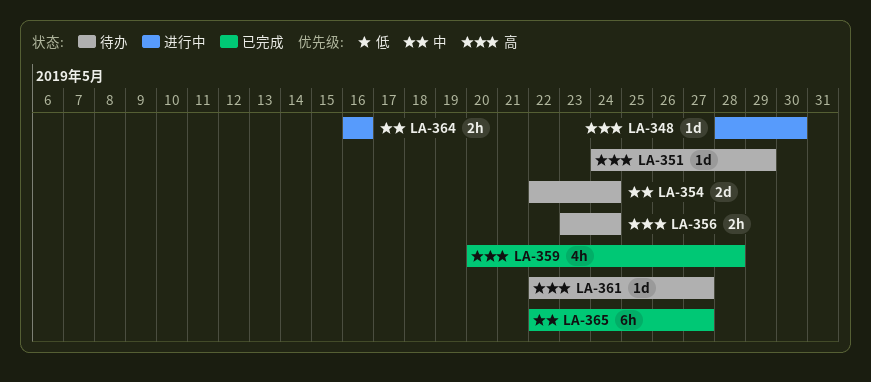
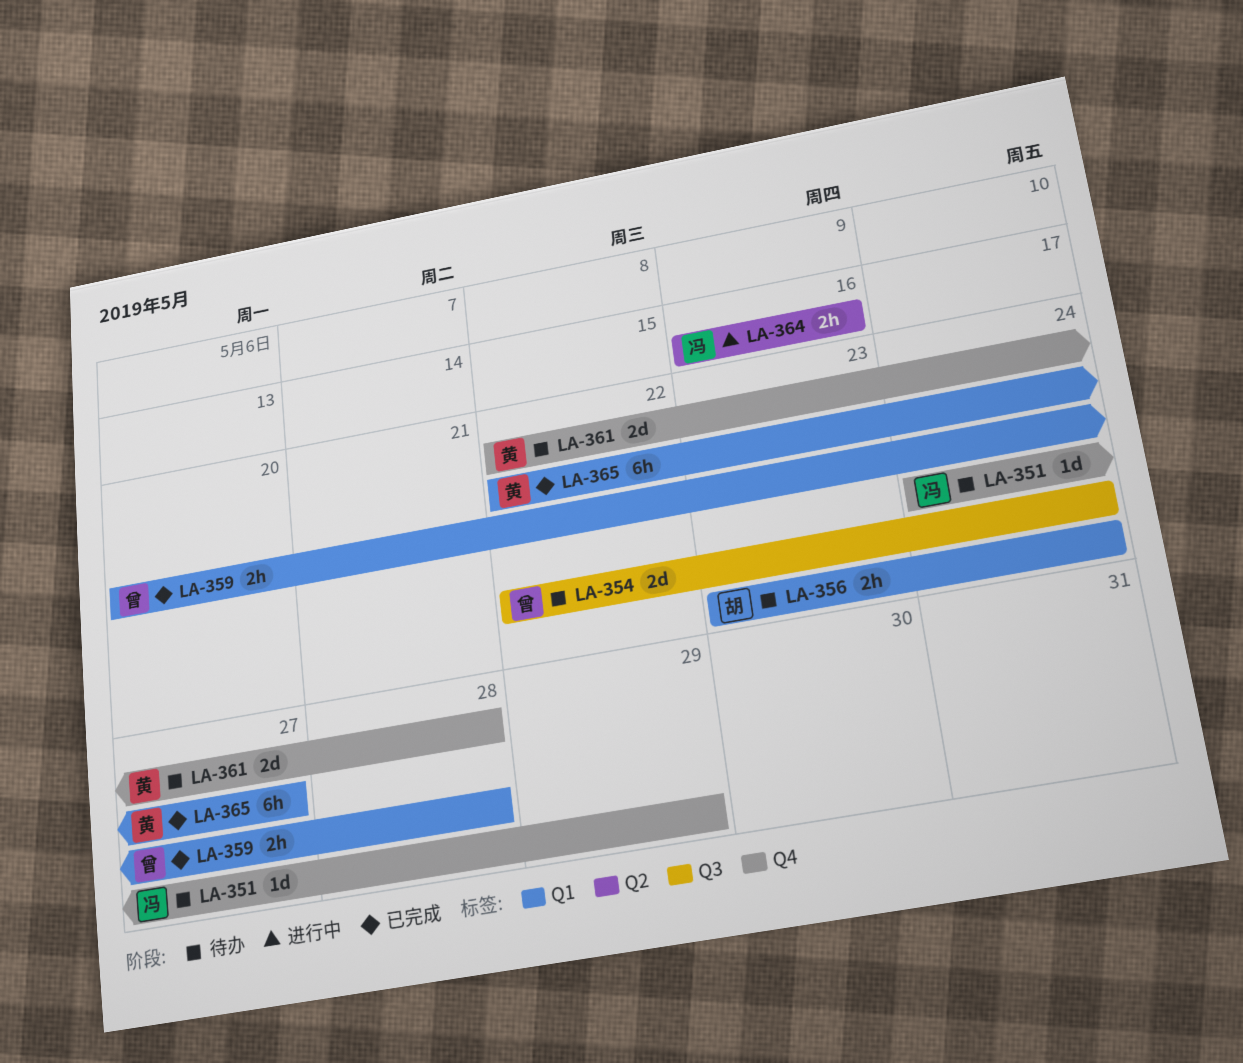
LA-348: present -> none
LA-359, estimate: 4h -> 2h
LA-361, estimate: 1d -> 2d
LA-361, due: May 27 -> May 28

